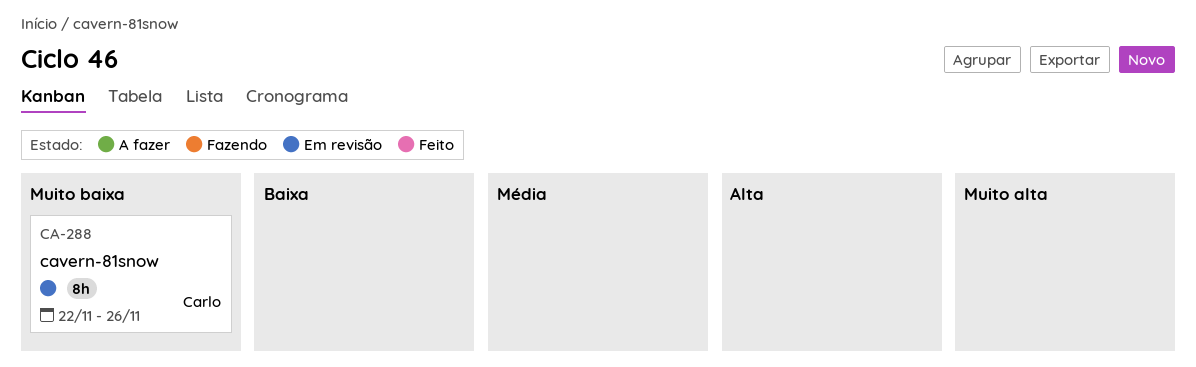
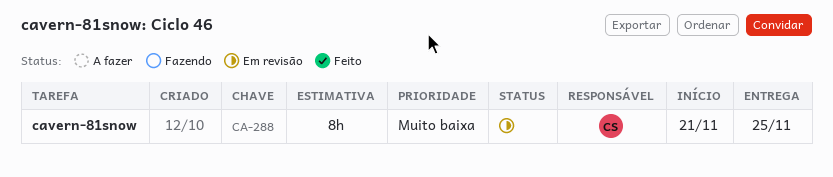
CA-288, start: Nov 22 -> Nov 21
CA-288, due: Nov 26 -> Nov 25

